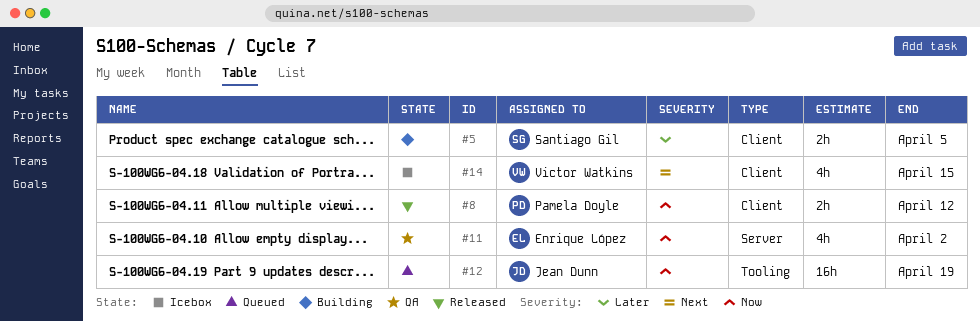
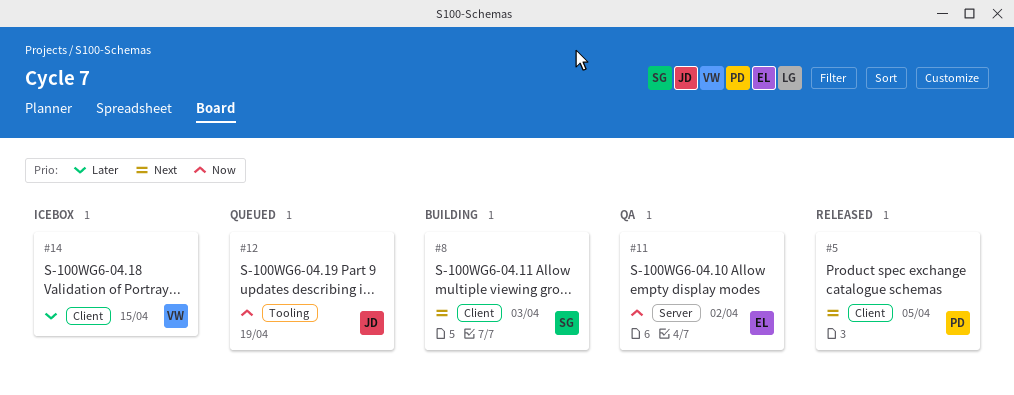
#5, status: Building -> Released
#5, owner: Santiago Gil -> Pamela Doyle
#5, priority: Later -> Next
#8, status: Released -> Building
#8, owner: Pamela Doyle -> Santiago Gil
#8, priority: Now -> Next
#8, due: Apr 12 -> Apr 3
#14, priority: Next -> Later

